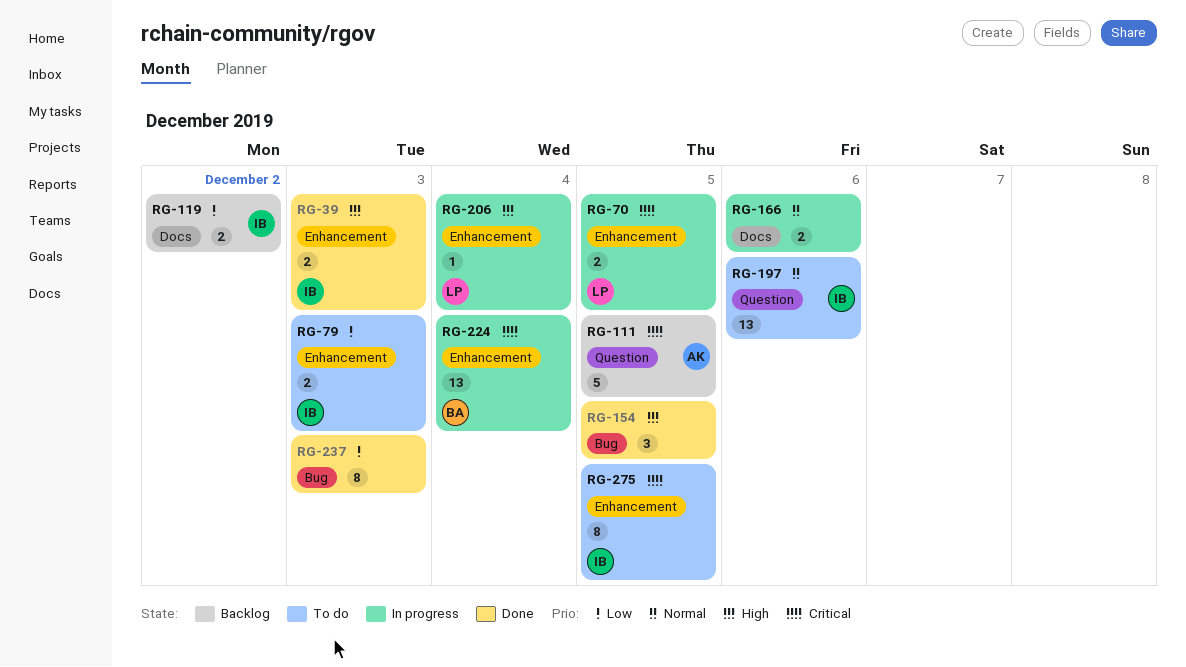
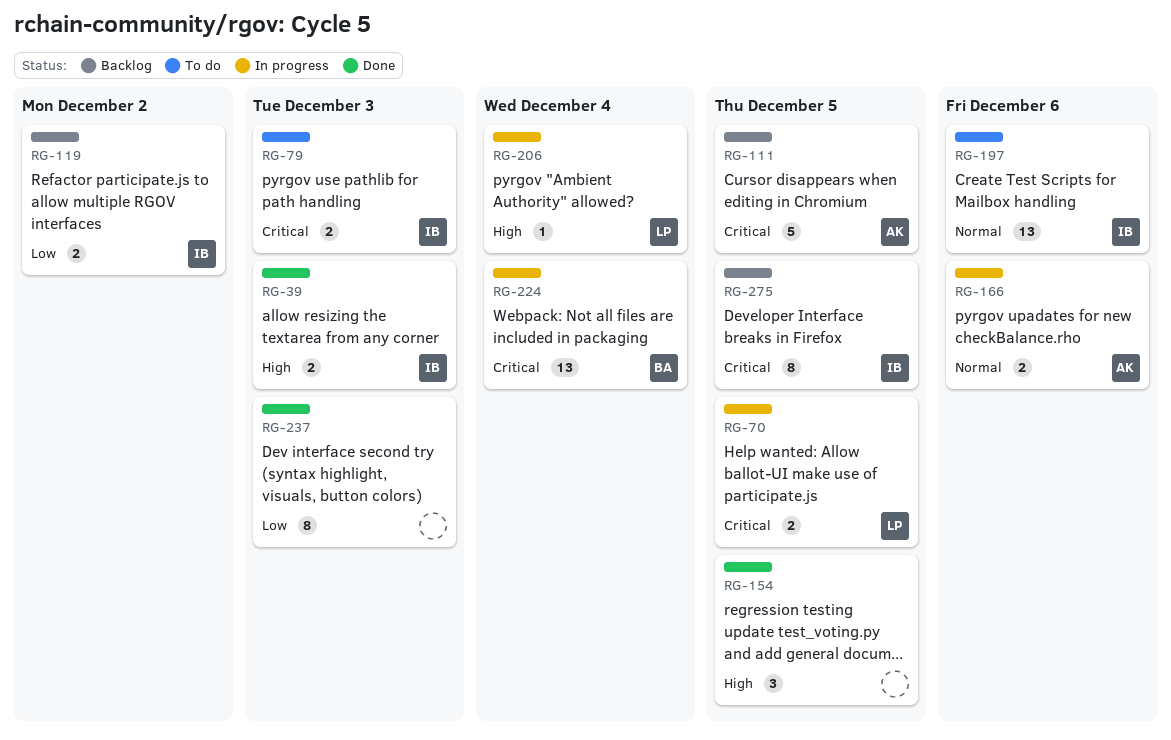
RG-79, priority: Low -> Critical
RG-166, owner: none -> AK
RG-275, status: To do -> Backlog

